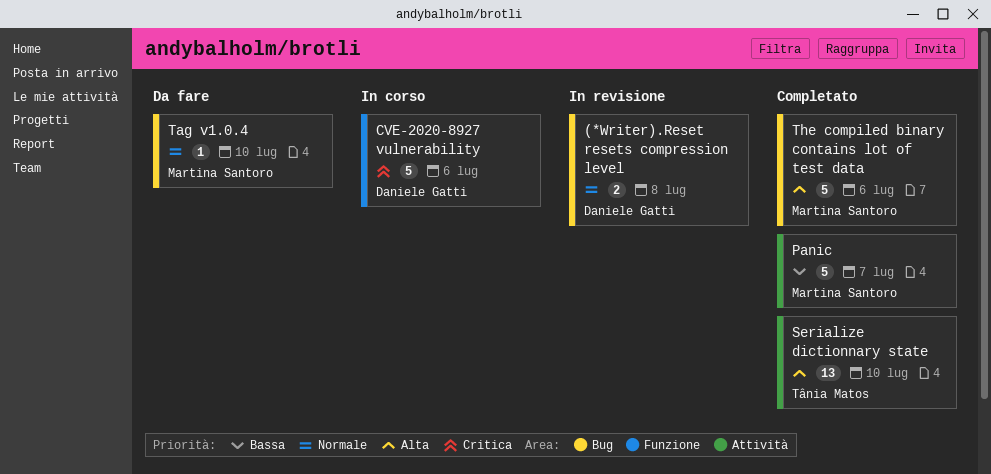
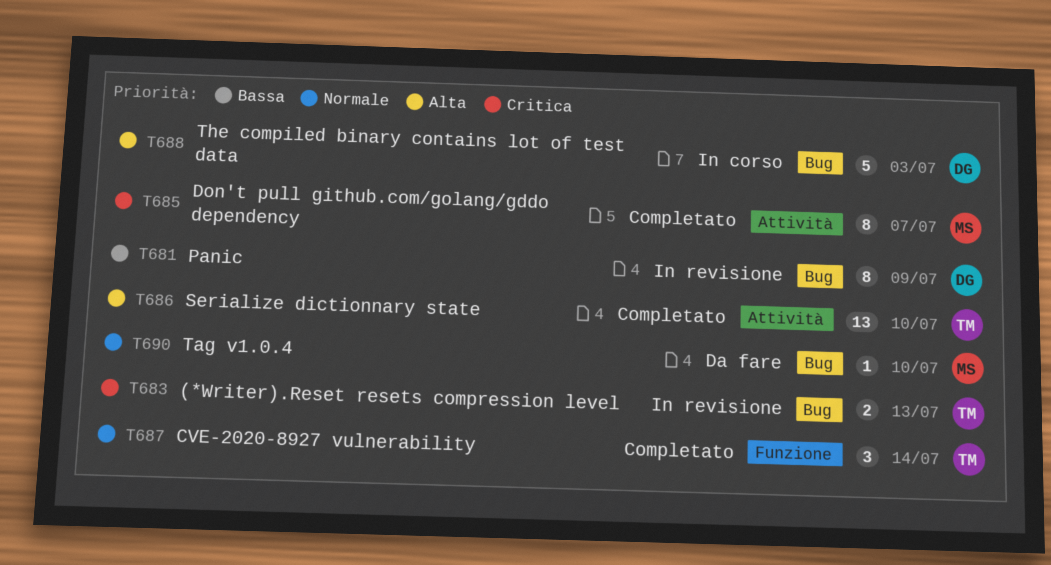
(*Writer).Reset resets compression level, owner: Daniele Gatti -> Tânia Matos
(*Writer).Reset resets compression level, priority: Normale -> Critica
(*Writer).Reset resets compression level, due: Jul 8 -> Jul 13
CVE-2020-8927 vulnerability, status: In corso -> Completato
CVE-2020-8927 vulnerability, owner: Daniele Gatti -> Tânia Matos
CVE-2020-8927 vulnerability, priority: Critica -> Normale
CVE-2020-8927 vulnerability, estimate: 5 -> 3
CVE-2020-8927 vulnerability, due: Jul 6 -> Jul 14
Don't pull github.com/golang/gddo dependency: none -> present
Panic, status: Completato -> In revisione
Panic, owner: Martina Santoro -> Daniele Gatti
Panic, label: Attività -> Bug
Panic, estimate: 5 -> 8
Panic, due: Jul 7 -> Jul 9
The compiled binary contains lot of test data, status: Completato -> In corso
The compiled binary contains lot of test data, owner: Martina Santoro -> Daniele Gatti
The compiled binary contains lot of test data, due: Jul 6 -> Jul 3

